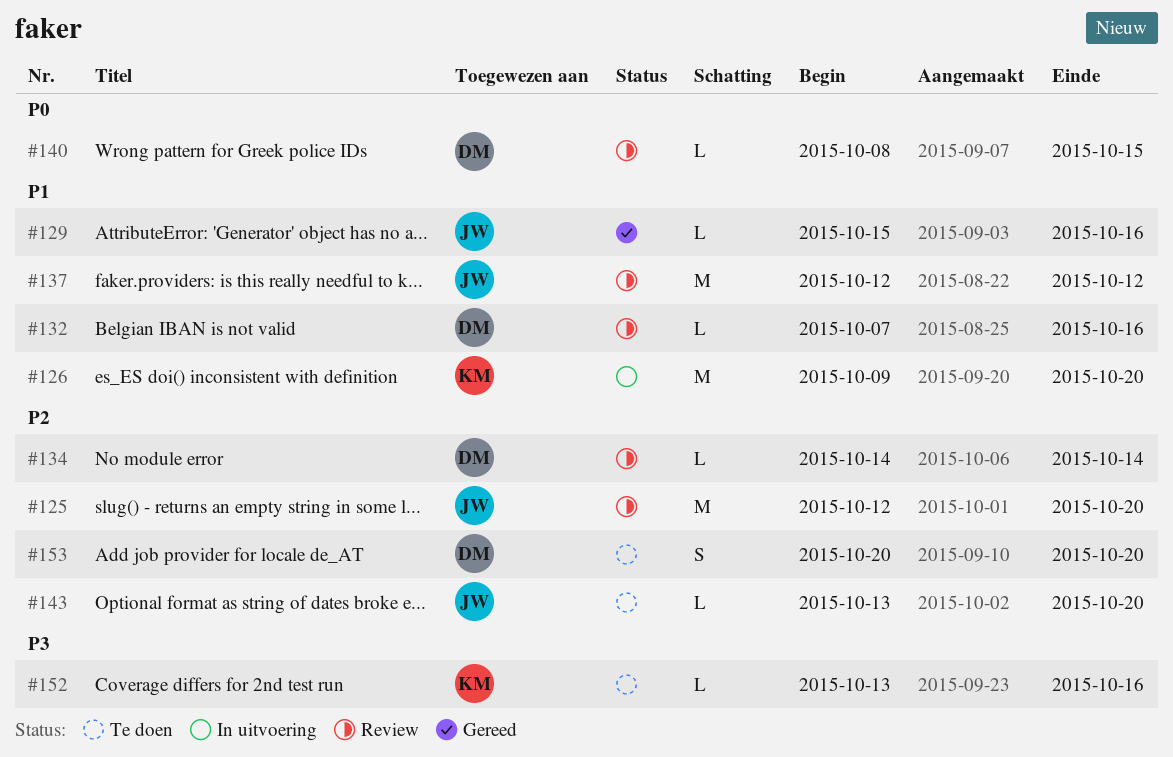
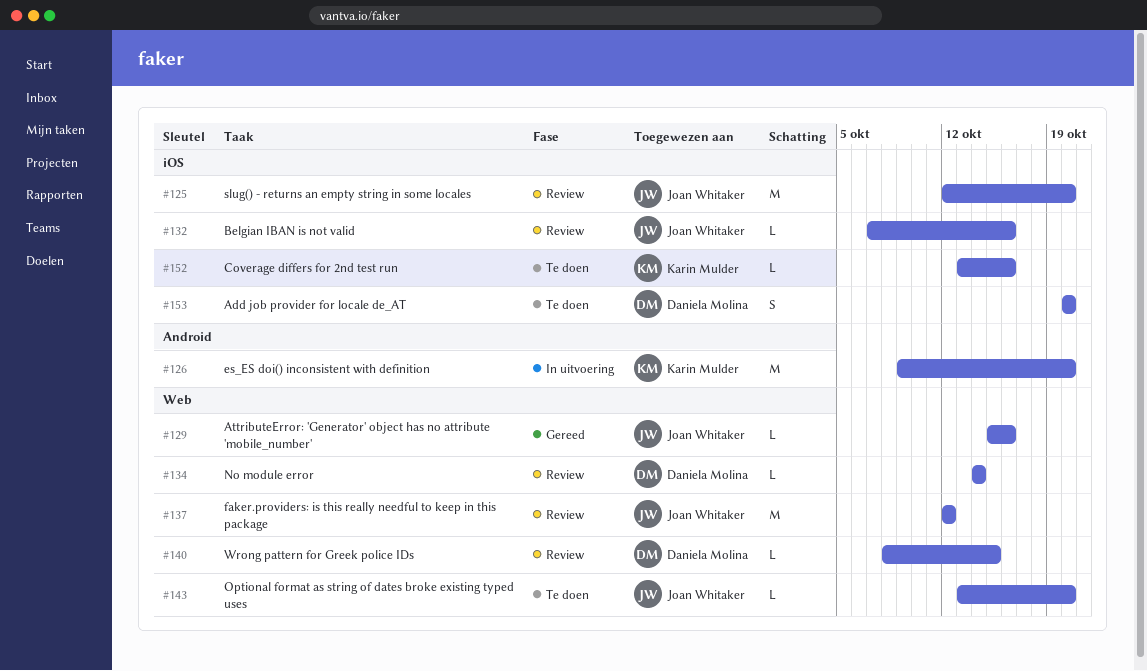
#132, owner: Daniela Molina -> Joan Whitaker

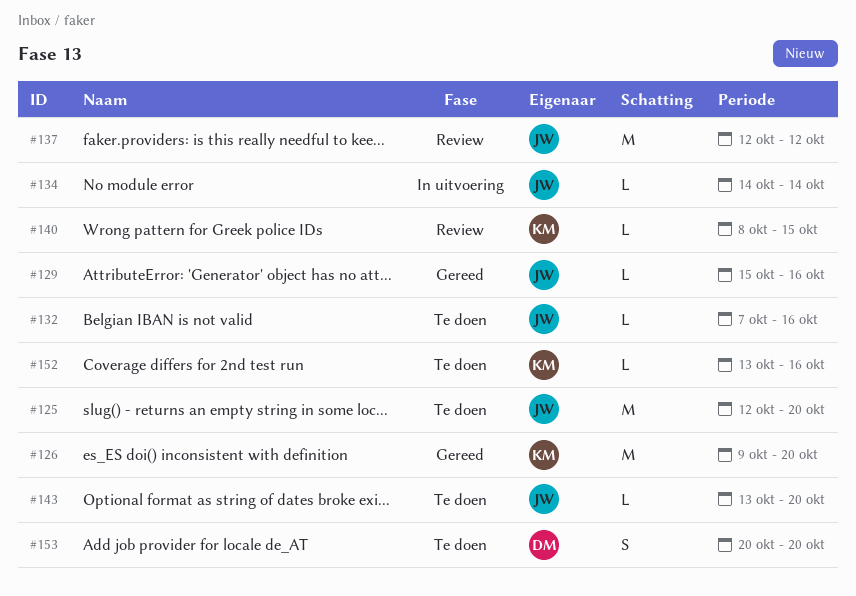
#125, status: Review -> Te doen
#126, status: In uitvoering -> Gereed
#132, status: Review -> Te doen
#134, status: Review -> In uitvoering
#134, owner: Daniela Molina -> Joan Whitaker
#140, owner: Daniela Molina -> Karin Mulder

